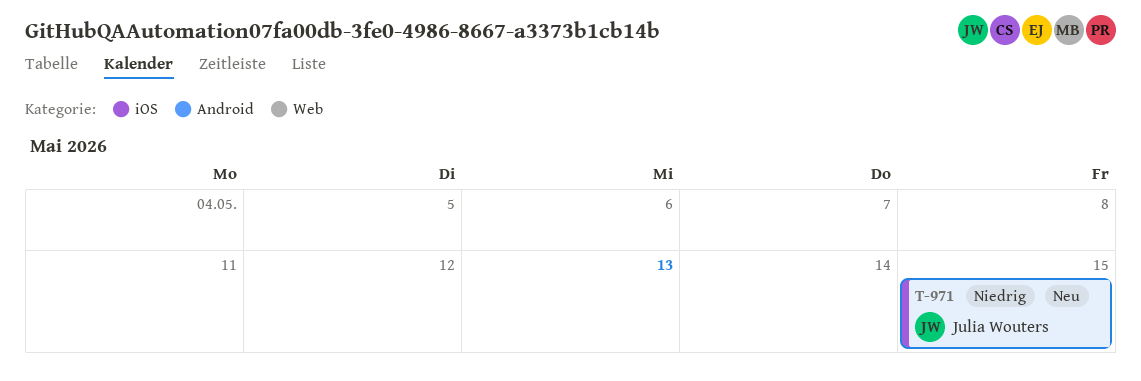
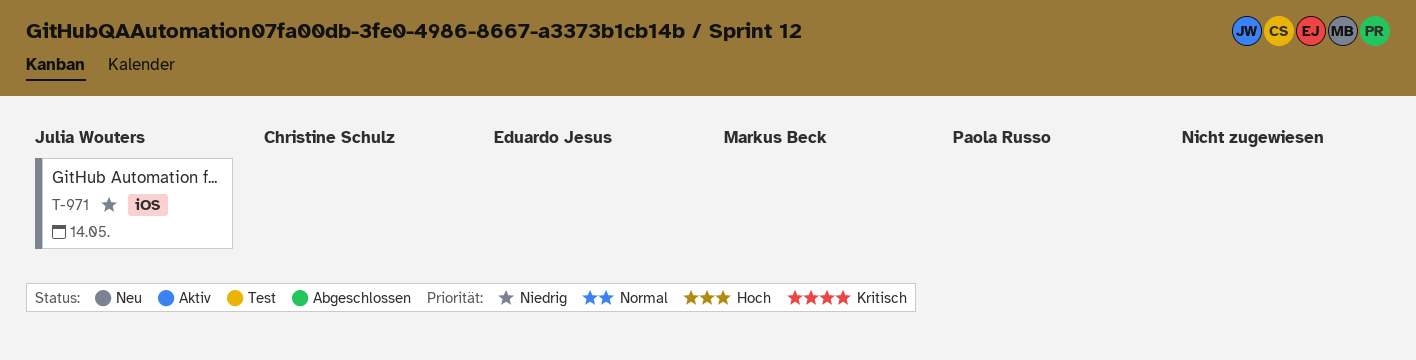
T-971, due: May 15 -> May 14

